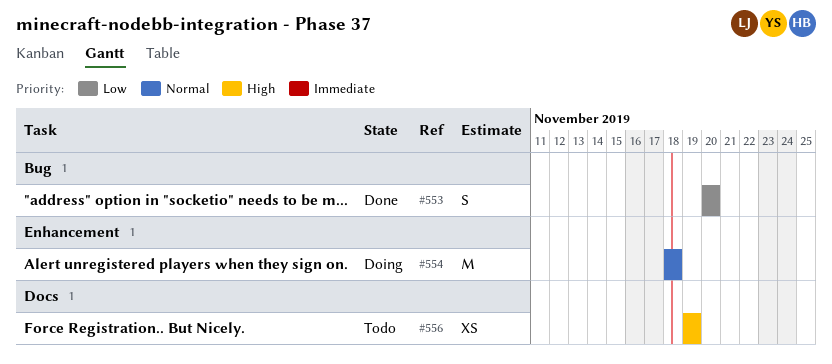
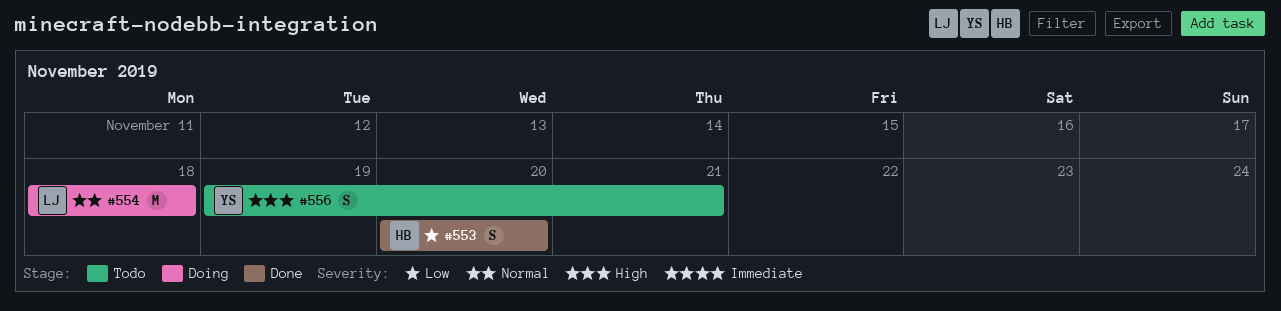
#556, estimate: XS -> S
#556, due: Nov 19 -> Nov 21

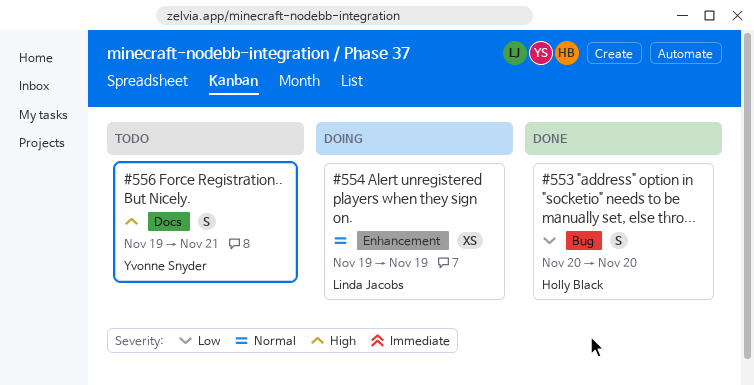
#554, estimate: M -> XS
#554, start: Nov 18 -> Nov 19
#554, due: Nov 18 -> Nov 19

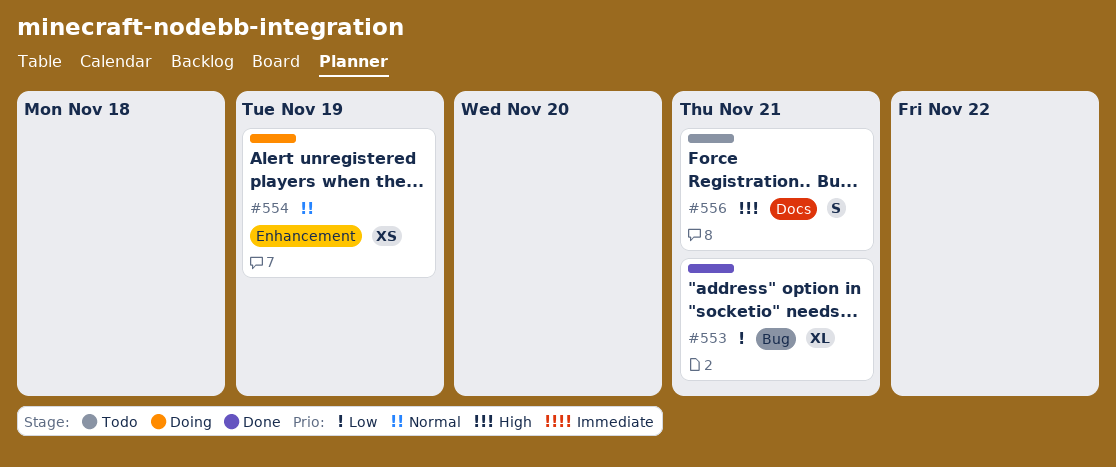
#553, estimate: S -> XL
#553, due: Nov 20 -> Nov 21

